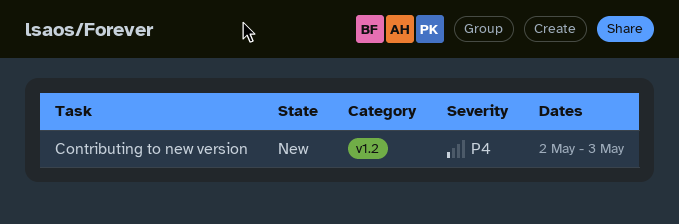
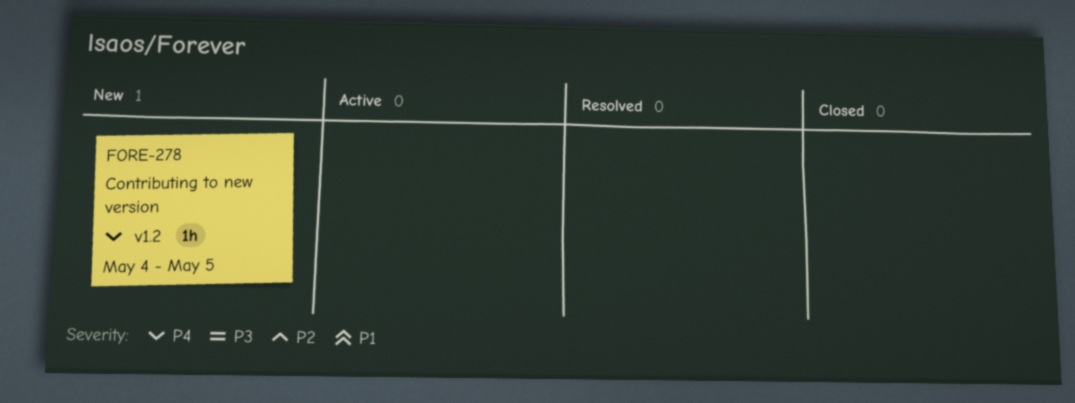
Contributing to new version, start: May 2 -> May 4
Contributing to new version, due: May 3 -> May 5

